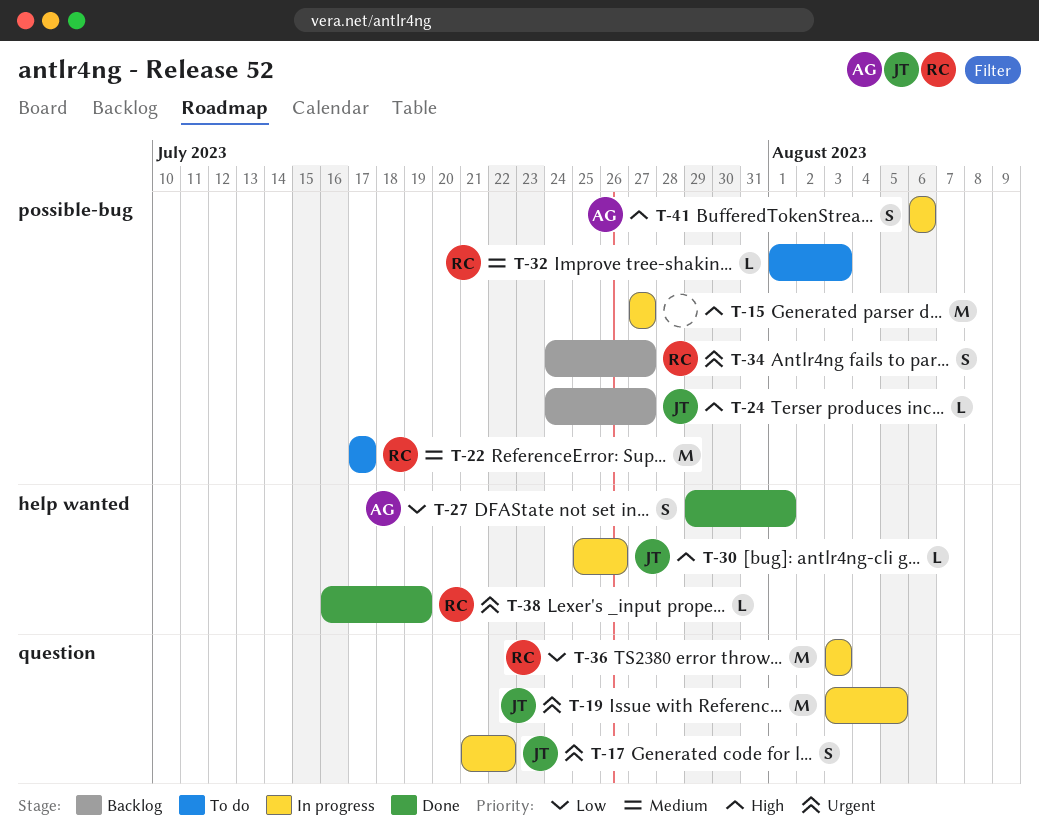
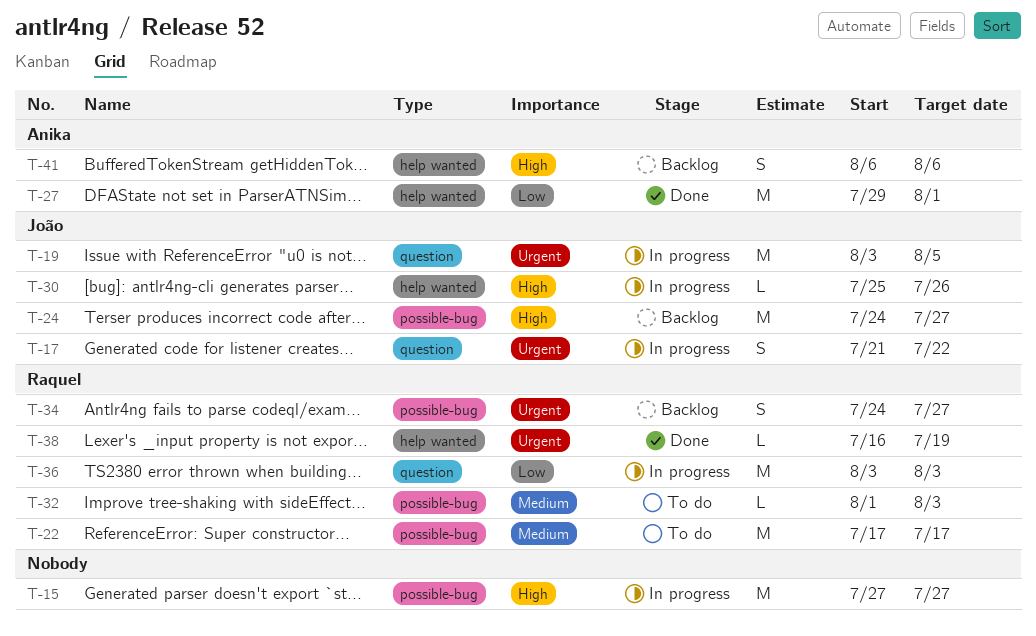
T-24, estimate: L -> M
T-27, estimate: S -> M
T-41, status: In progress -> Backlog
T-41, label: possible-bug -> help wanted

